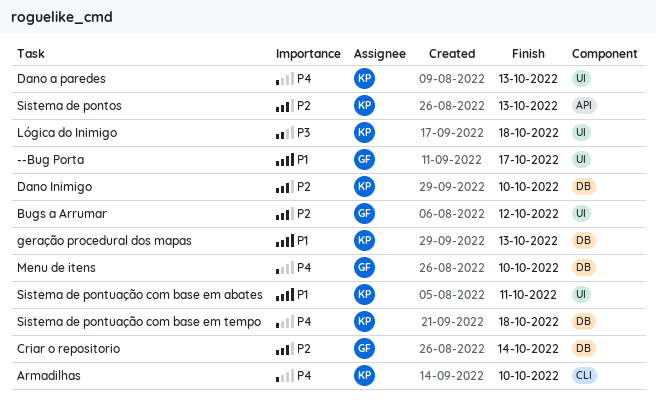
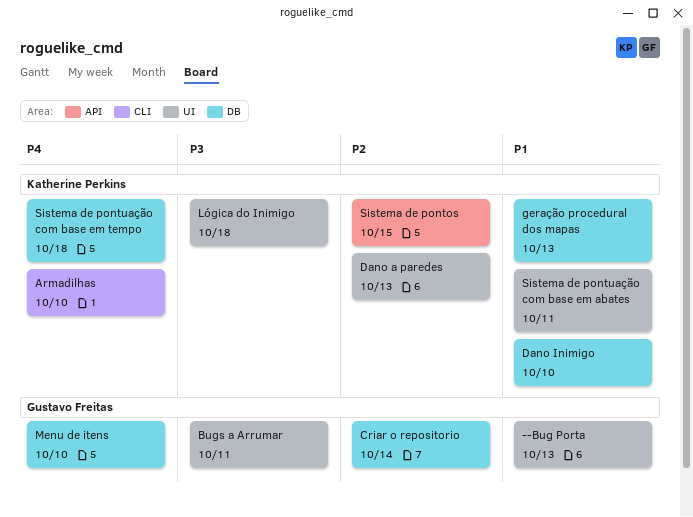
--Bug Porta, due: Oct 17 -> Oct 13
Bugs a Arrumar, priority: P2 -> P3
Bugs a Arrumar, due: Oct 12 -> Oct 11
Dano a paredes, priority: P4 -> P2
Dano Inimigo, priority: P2 -> P1
Sistema de pontos, due: Oct 13 -> Oct 15

